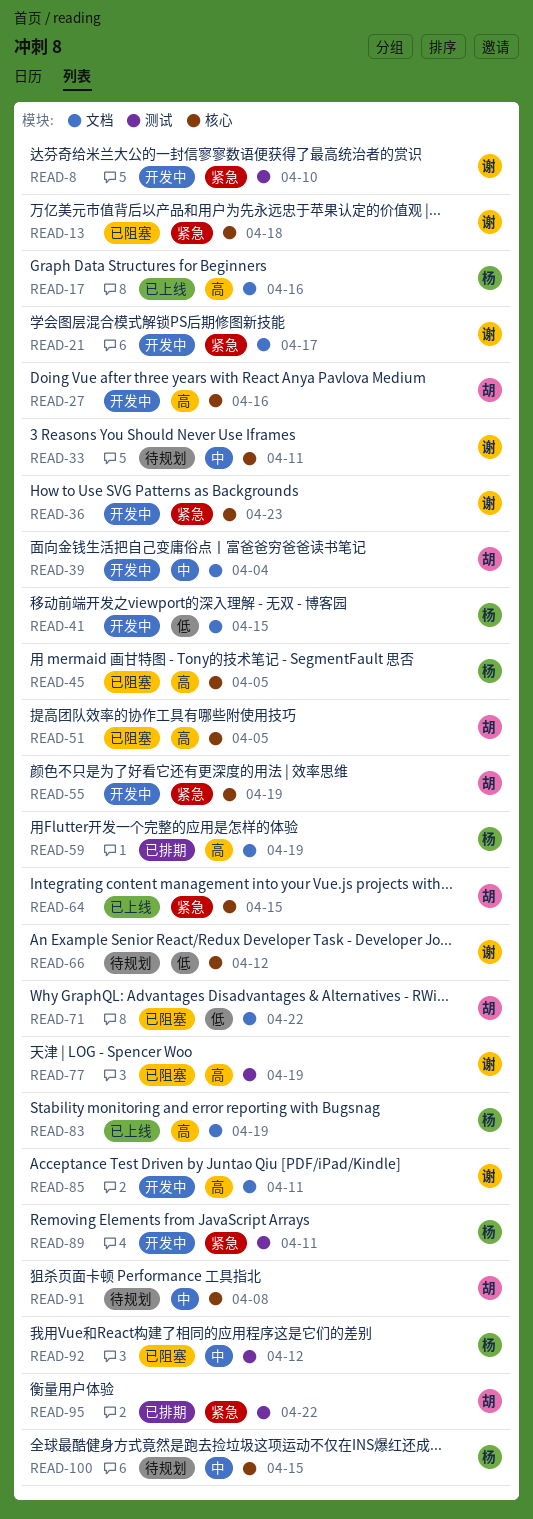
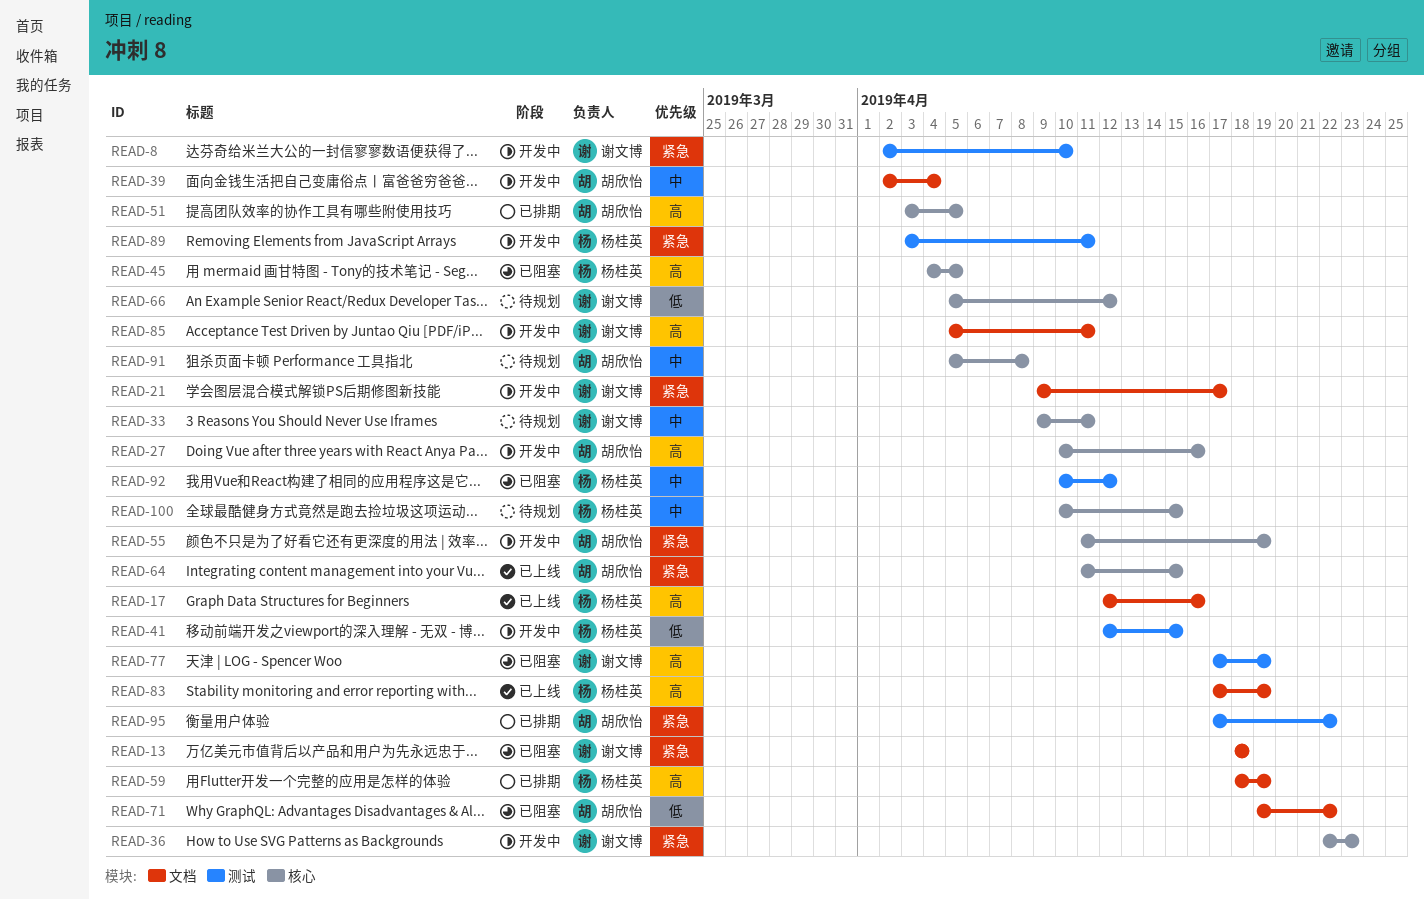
READ-13, label: 核心 -> 文档
READ-41, label: 文档 -> 测试
READ-51, status: 已阻塞 -> 已排期

